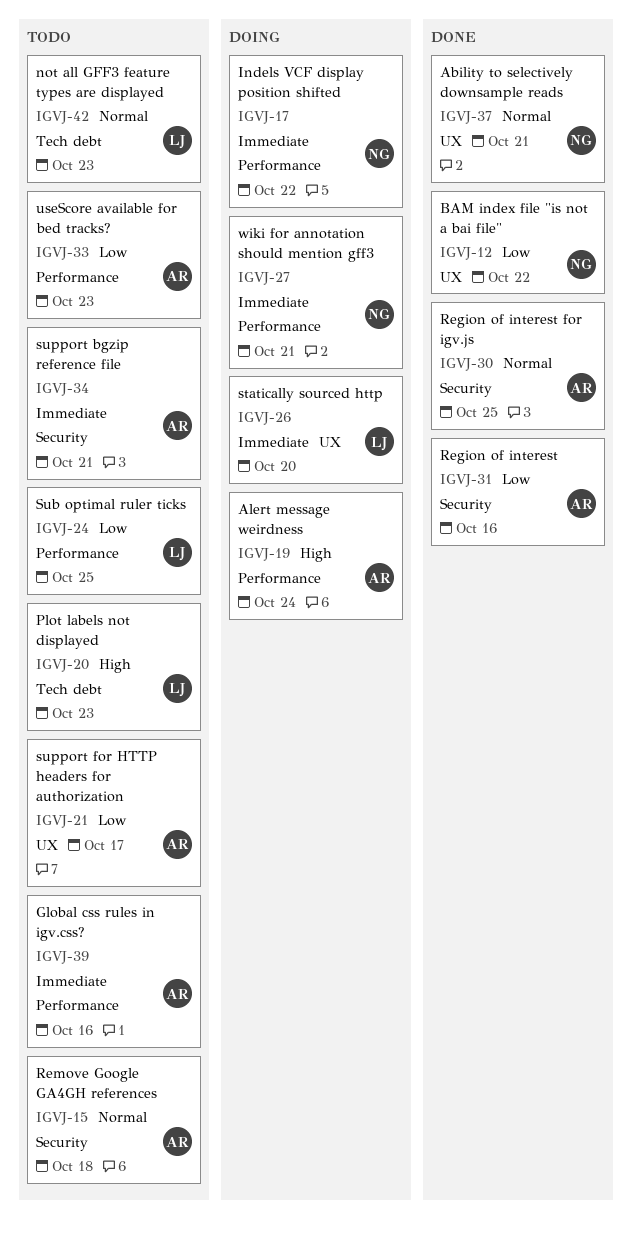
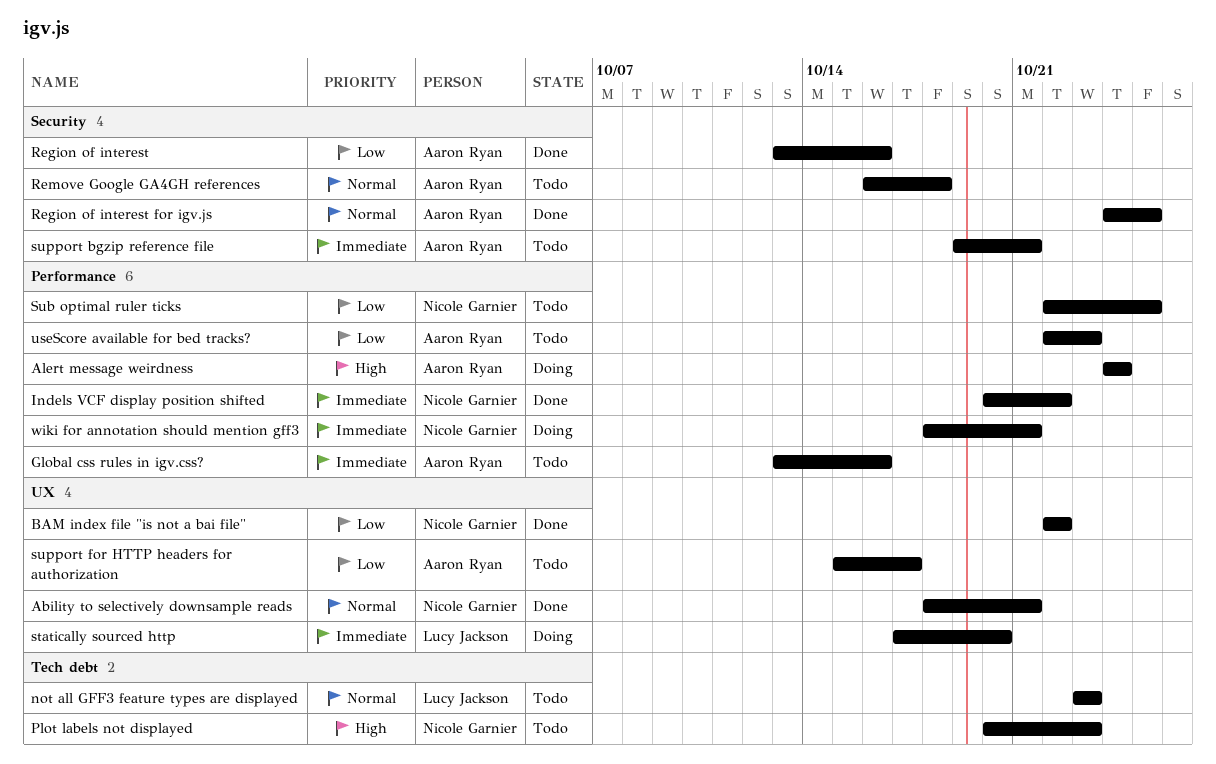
Indels VCF display position shifted, status: Doing -> Done
Plot labels not displayed, owner: Lucy Jackson -> Nicole Garnier
Sub optimal ruler ticks, owner: Lucy Jackson -> Nicole Garnier

